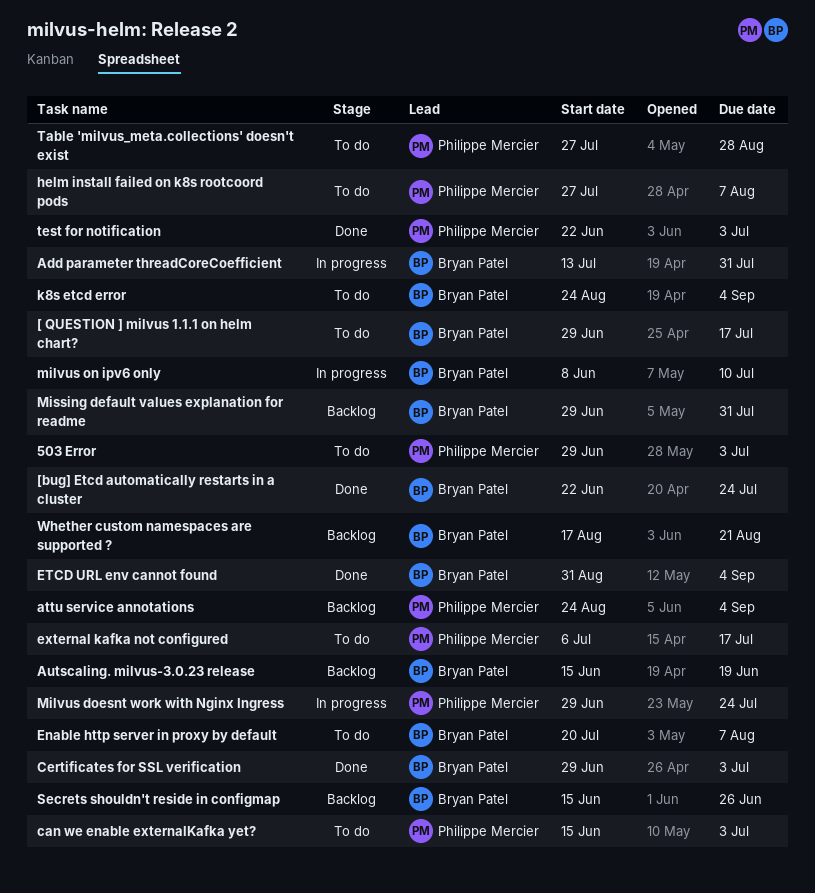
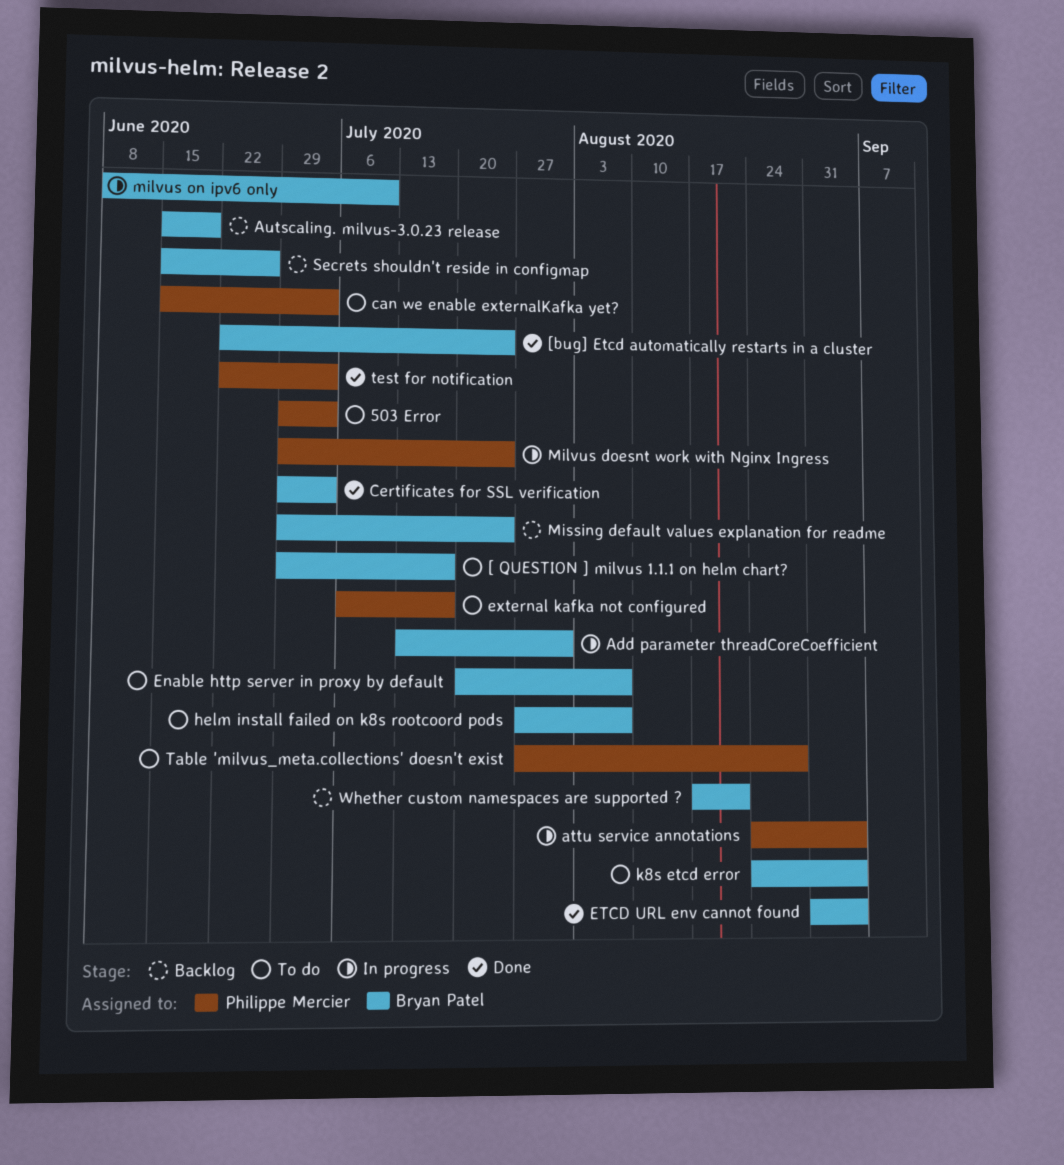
attu service annotations, status: Backlog -> In progress
helm install failed on k8s rootcoord pods, owner: Philippe Mercier -> Bryan Patel
Missing default values explanation for readme, due: Jul 31 -> Jul 24

